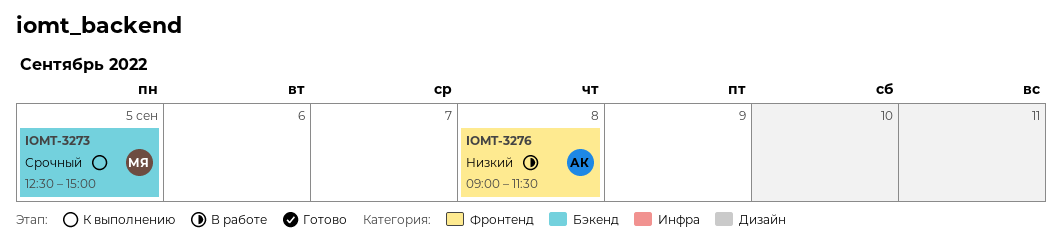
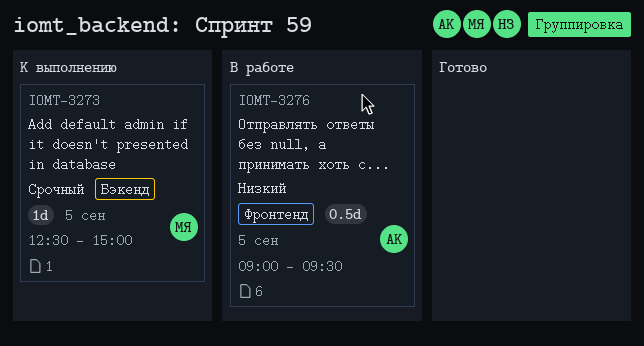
IOMT-3276, day: Sep 8 -> Sep 5
IOMT-3276, ends: 11:30 -> 09:30

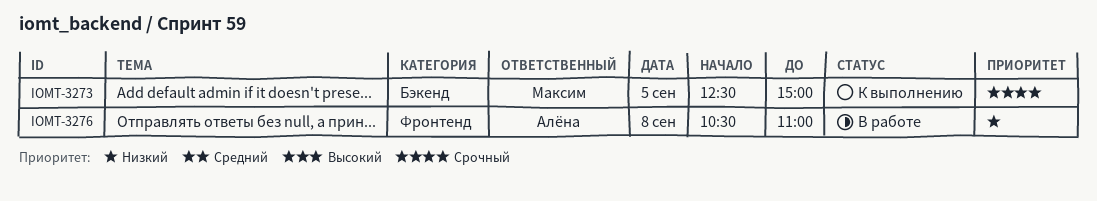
IOMT-3276, day: Sep 5 -> Sep 8
IOMT-3276, begins: 09:00 -> 10:30
IOMT-3276, ends: 09:30 -> 11:00

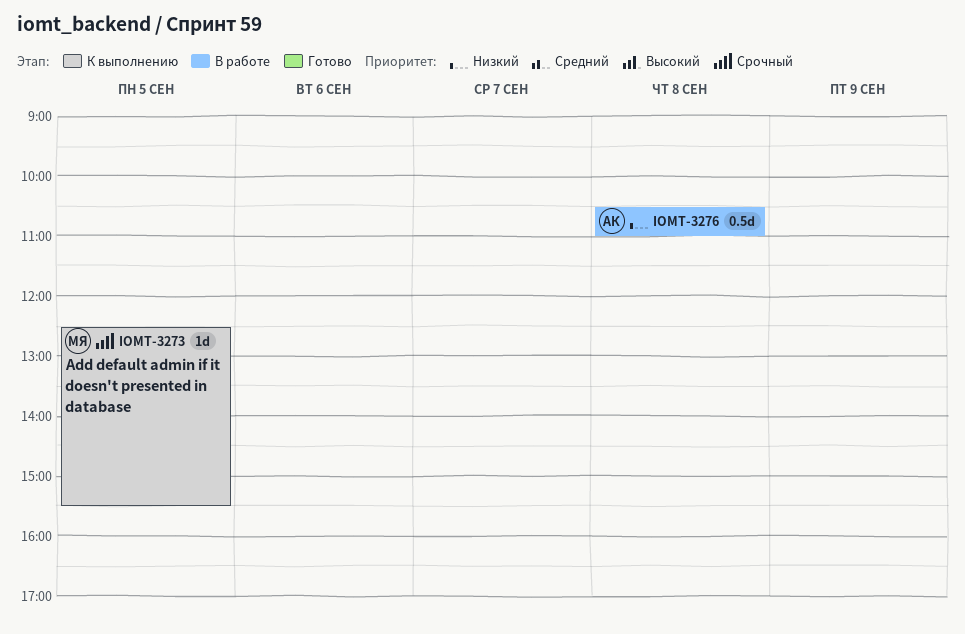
IOMT-3273, ends: 15:00 -> 15:30

